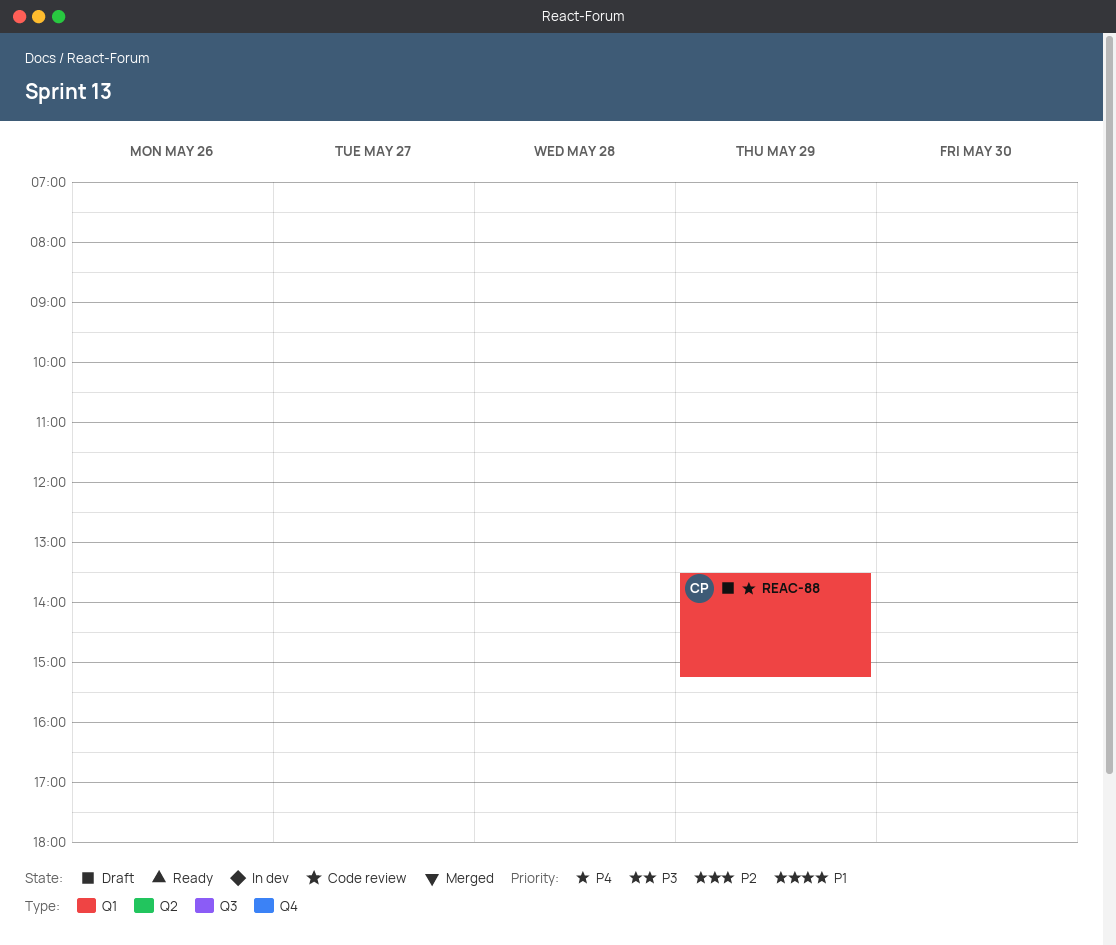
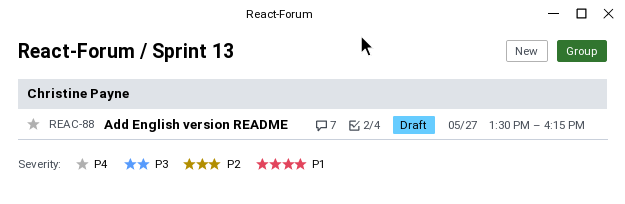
REAC-88, day: May 29 -> May 27
REAC-88, ends: 15:15 -> 16:15

